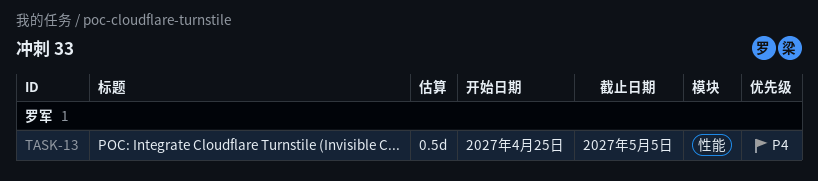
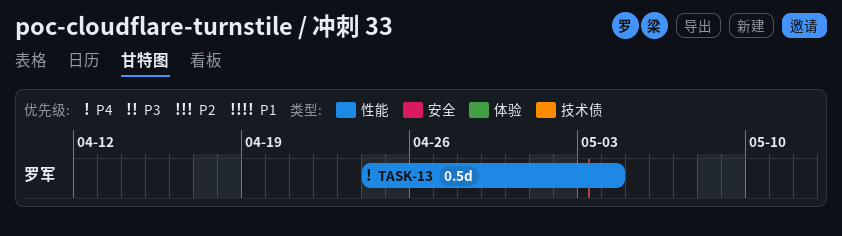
TASK-13, start: Apr 25 -> Apr 24
TASK-13, due: May 5 -> May 4

